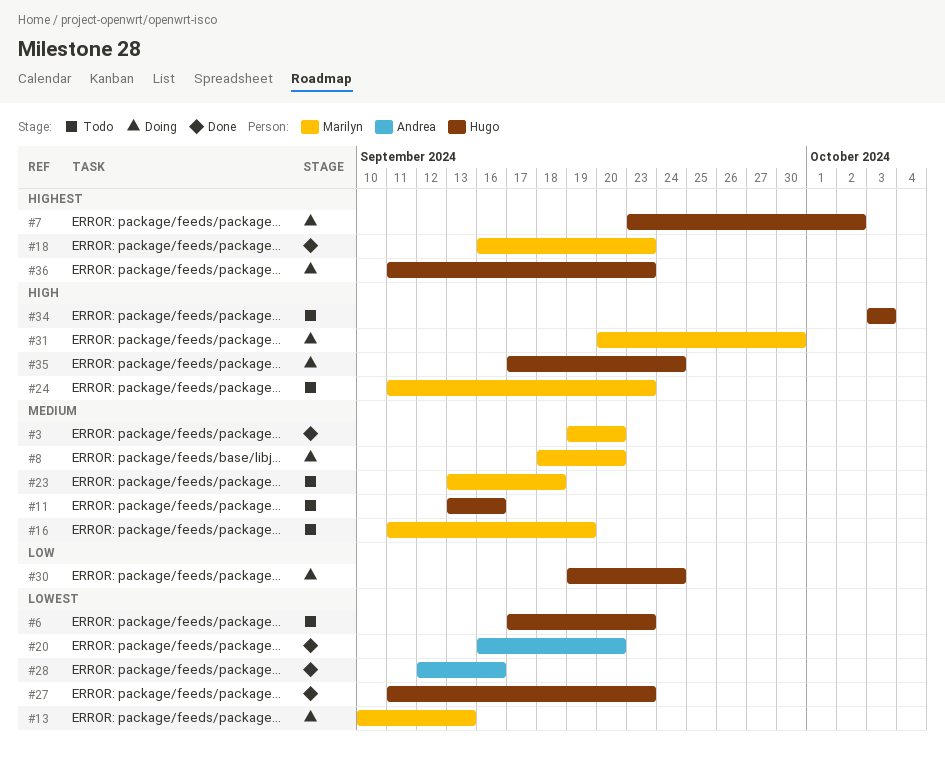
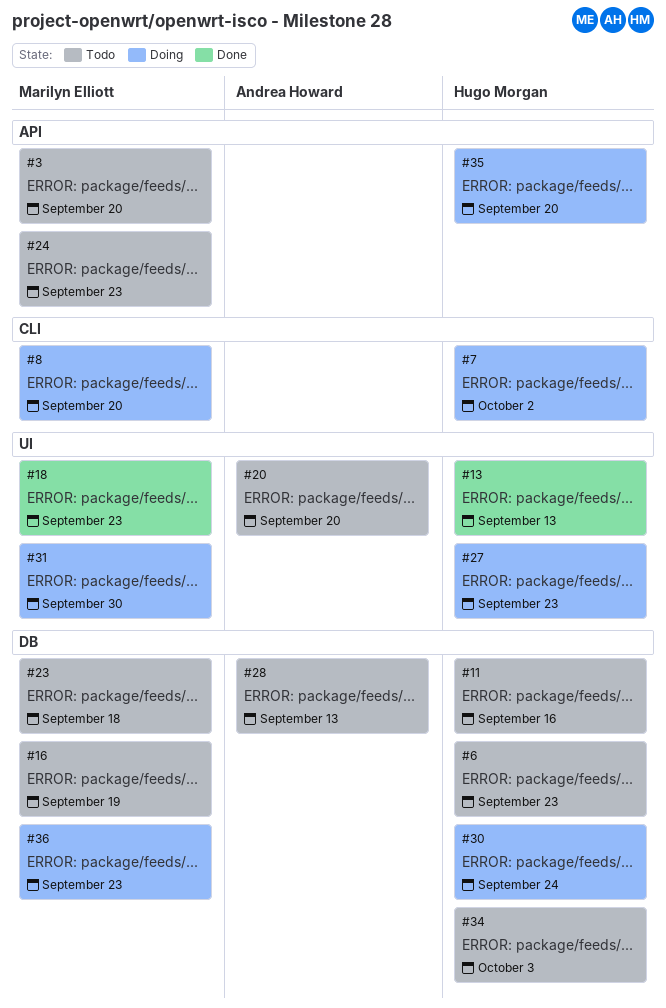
#3, status: Done -> Todo
#13, status: Doing -> Done
#13, owner: Marilyn Elliott -> Hugo Morgan
#20, status: Done -> Todo
#27, status: Done -> Doing
#28, status: Done -> Todo
#28, due: Sep 16 -> Sep 13
#35, due: Sep 24 -> Sep 20
#36, owner: Hugo Morgan -> Marilyn Elliott

